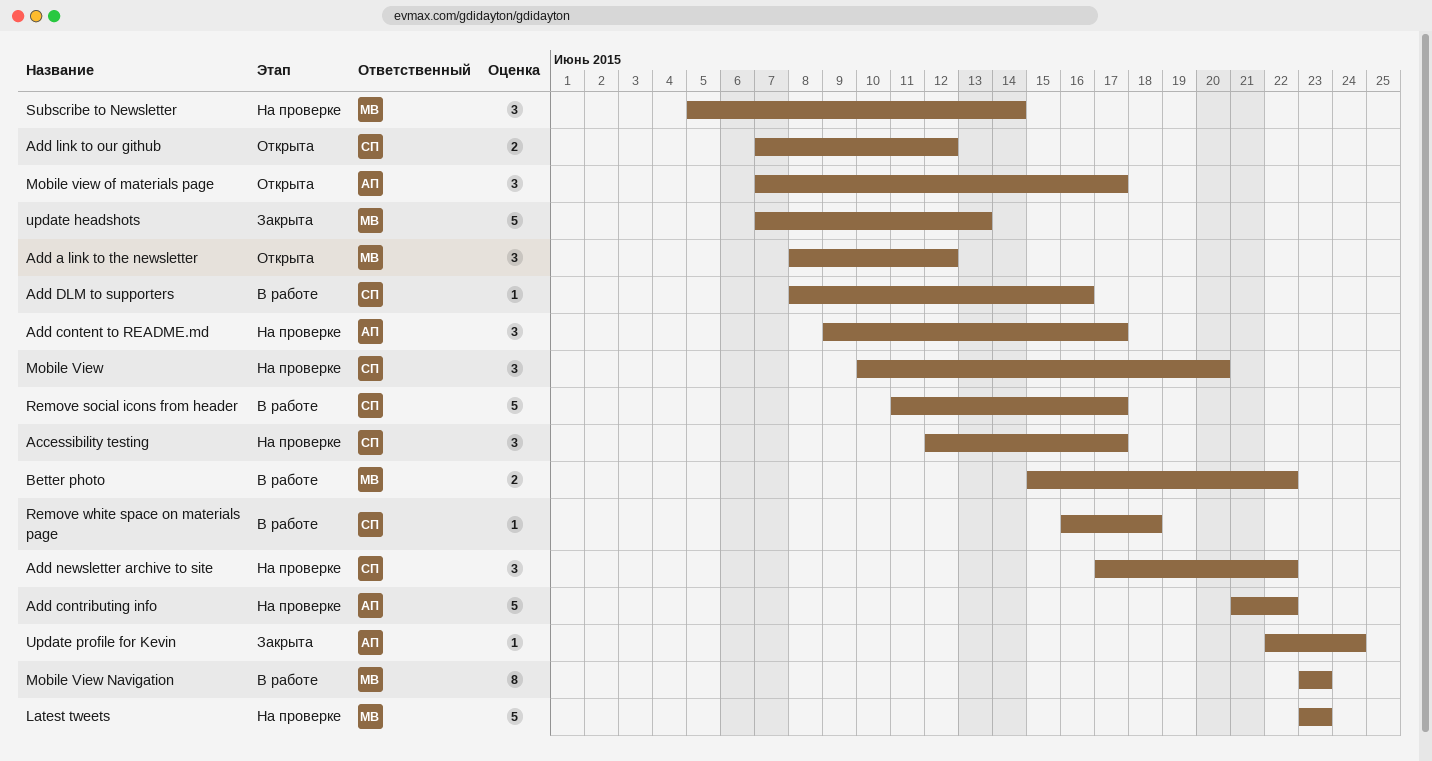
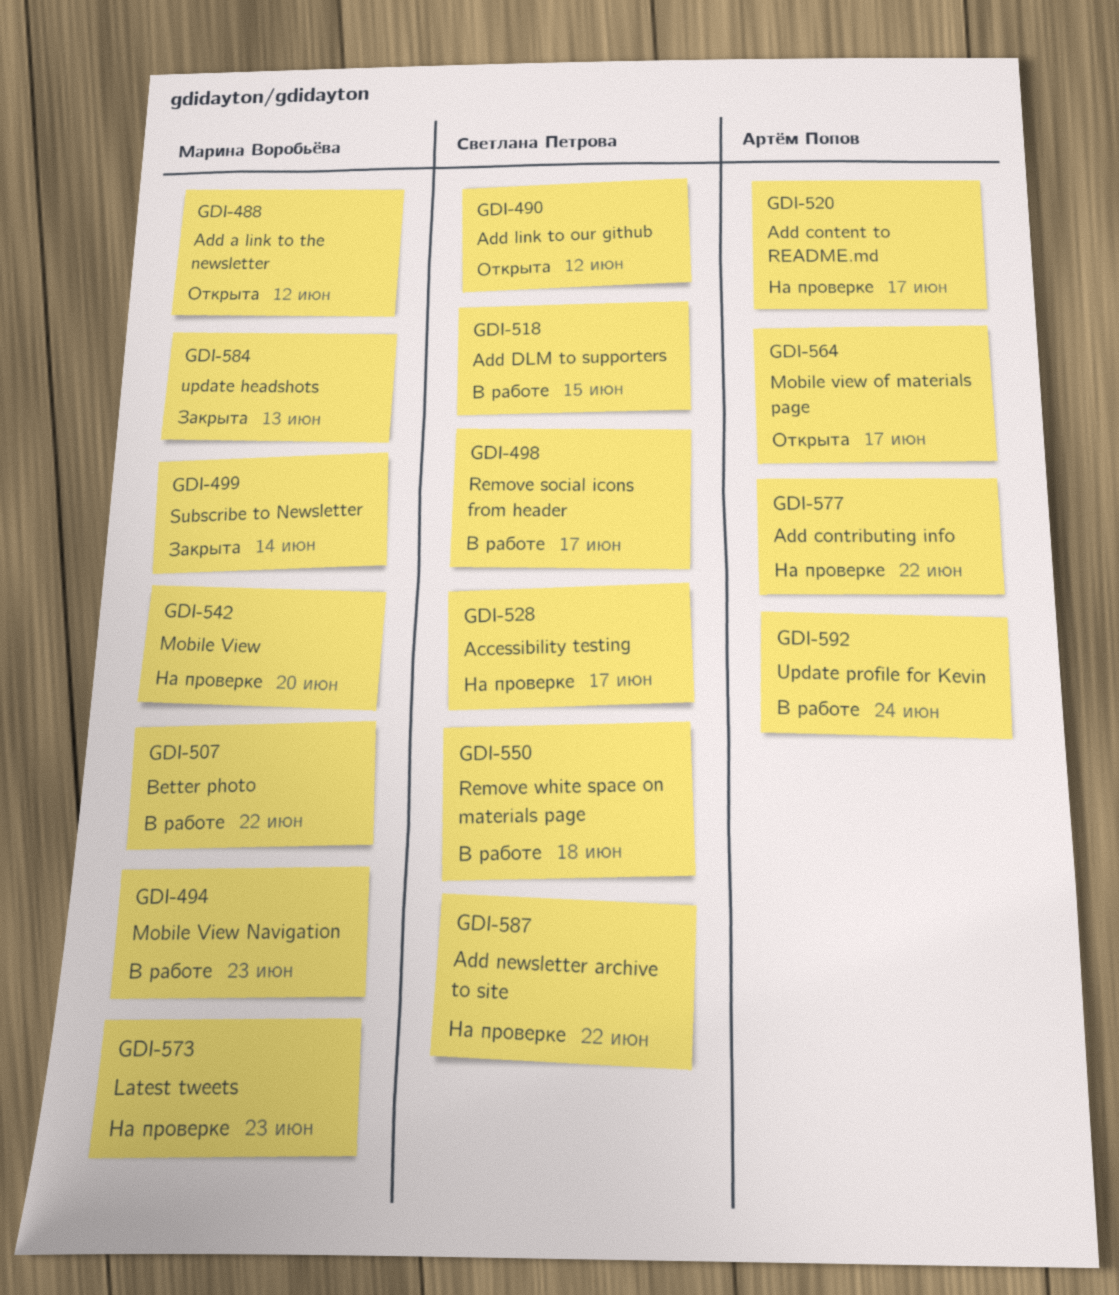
Add DLM to supporters, due: Jun 16 -> Jun 15
Mobile View, owner: Светлана Петрова -> Марина Воробьёва
Subscribe to Newsletter, status: На проверке -> Закрыта
Update profile for Kevin, status: Закрыта -> В работе

